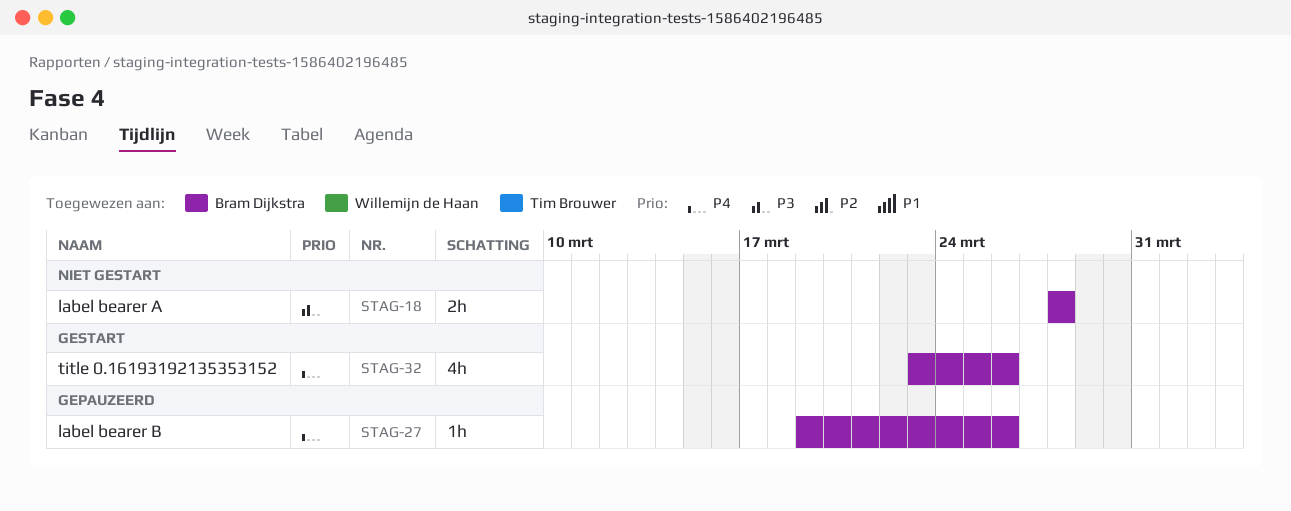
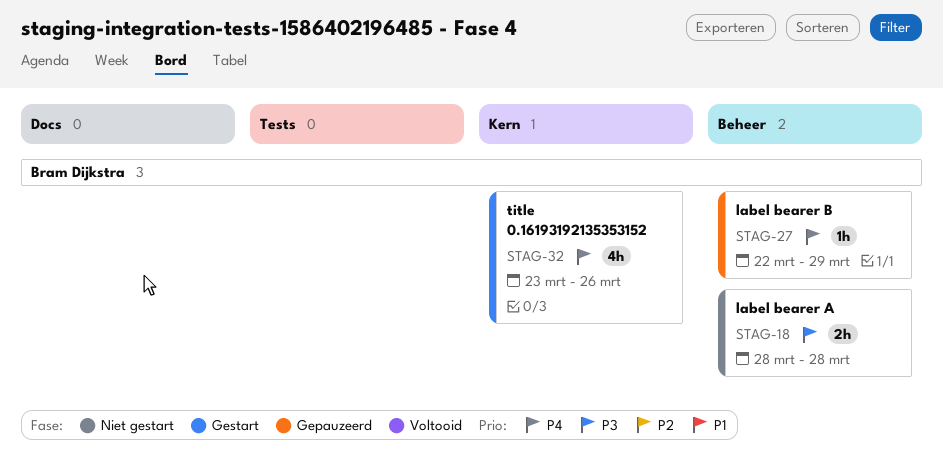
STAG-27, start: Mar 19 -> Mar 22
STAG-27, due: Mar 26 -> Mar 29

